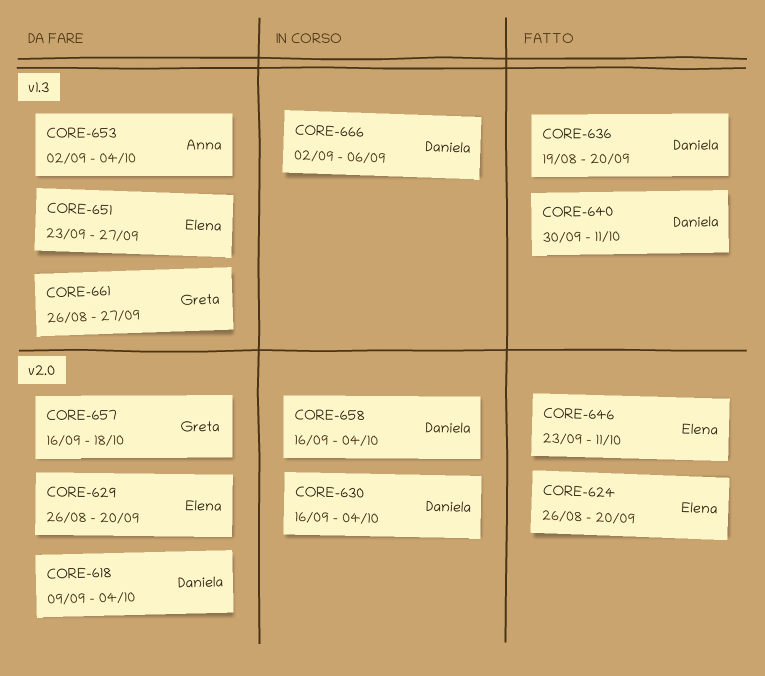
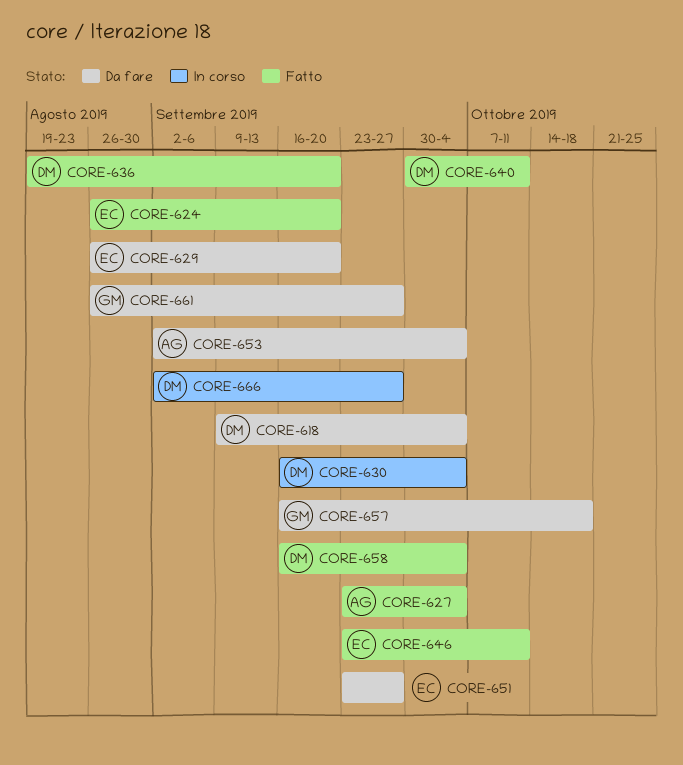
CORE-627: none -> present
CORE-658, status: In corso -> Fatto
CORE-666, due: Sep 6 -> Sep 27

